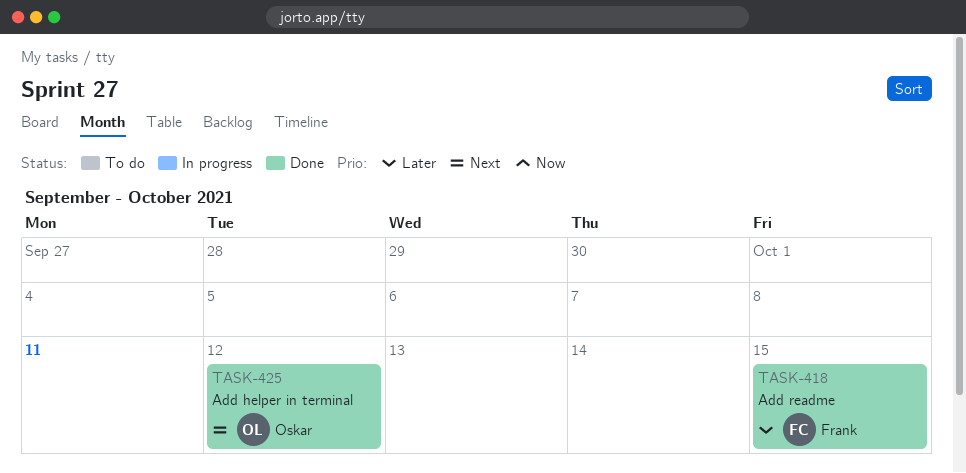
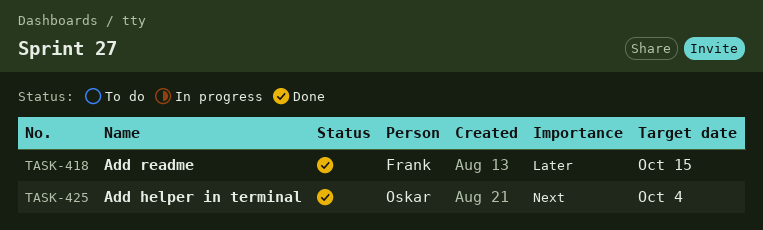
TASK-425, due: Oct 12 -> Oct 4

